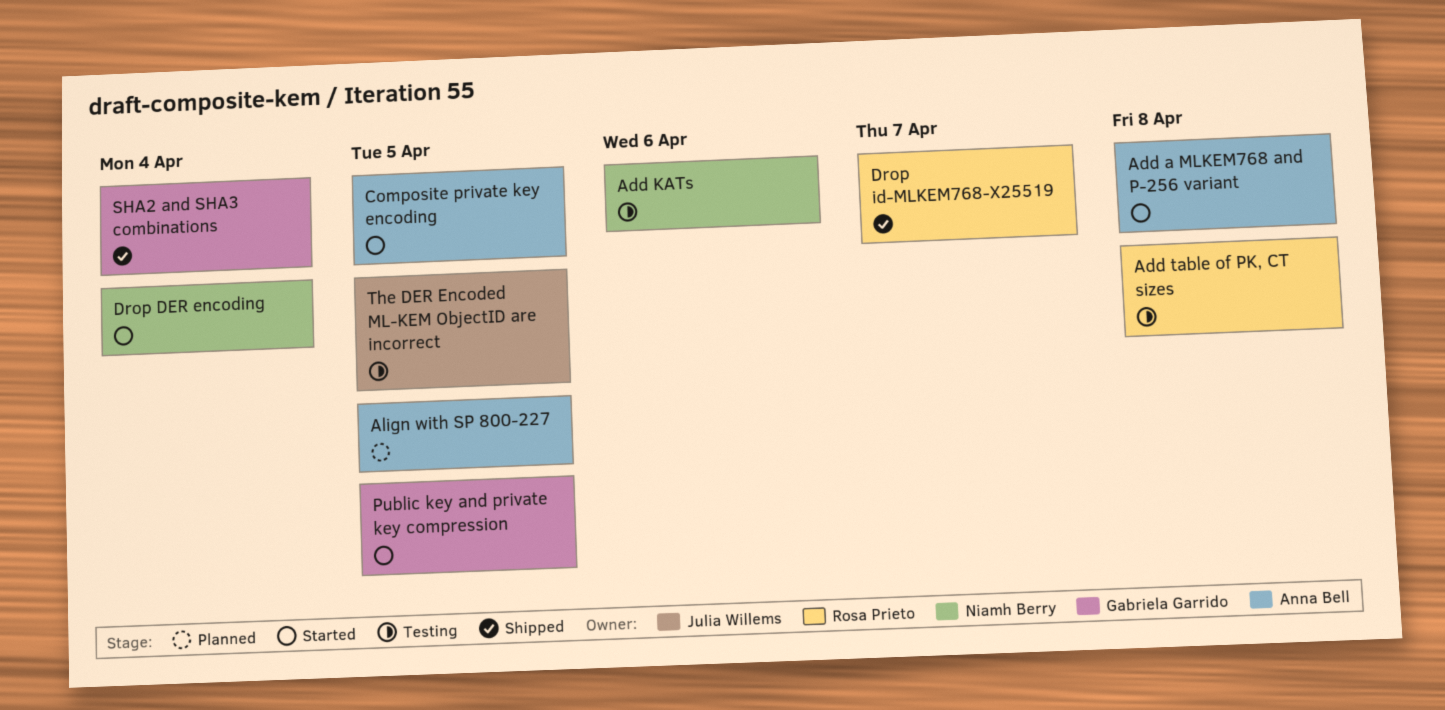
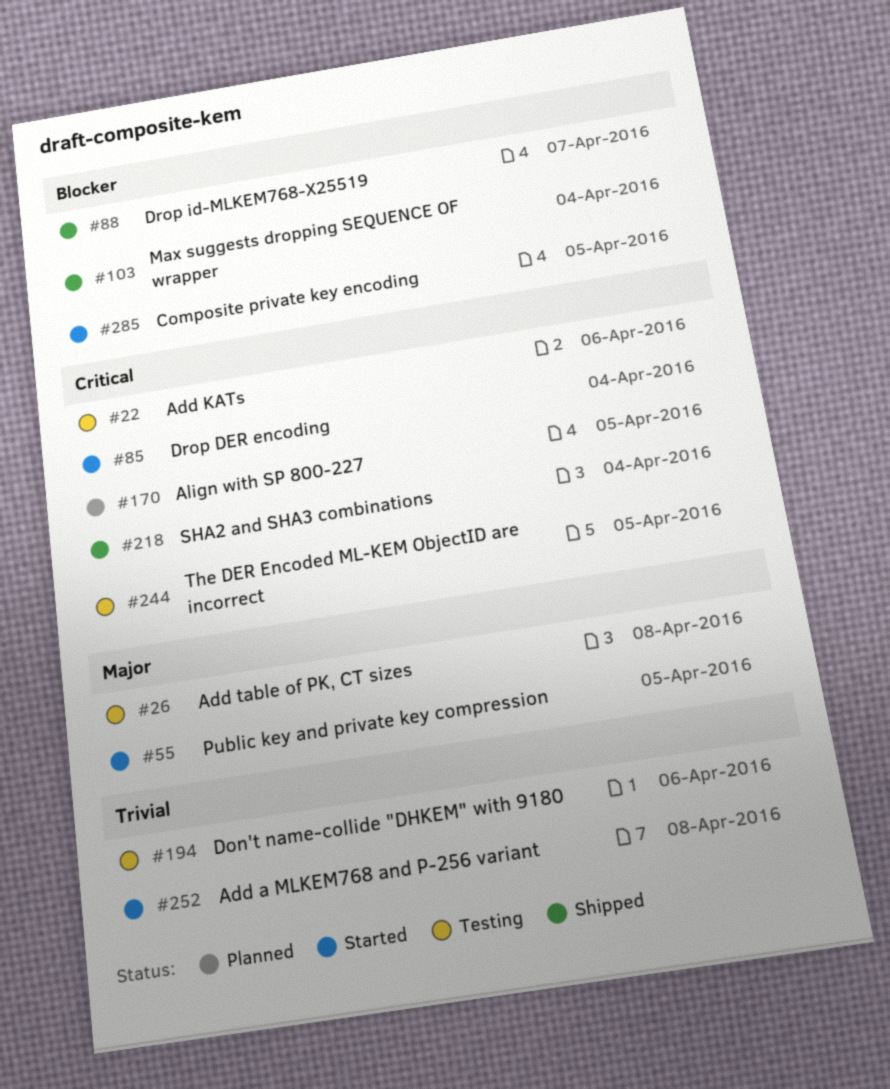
Don't name-collide "DHKEM" with 9180: none -> present
Max suggests dropping SEQUENCE OF wrapper: none -> present

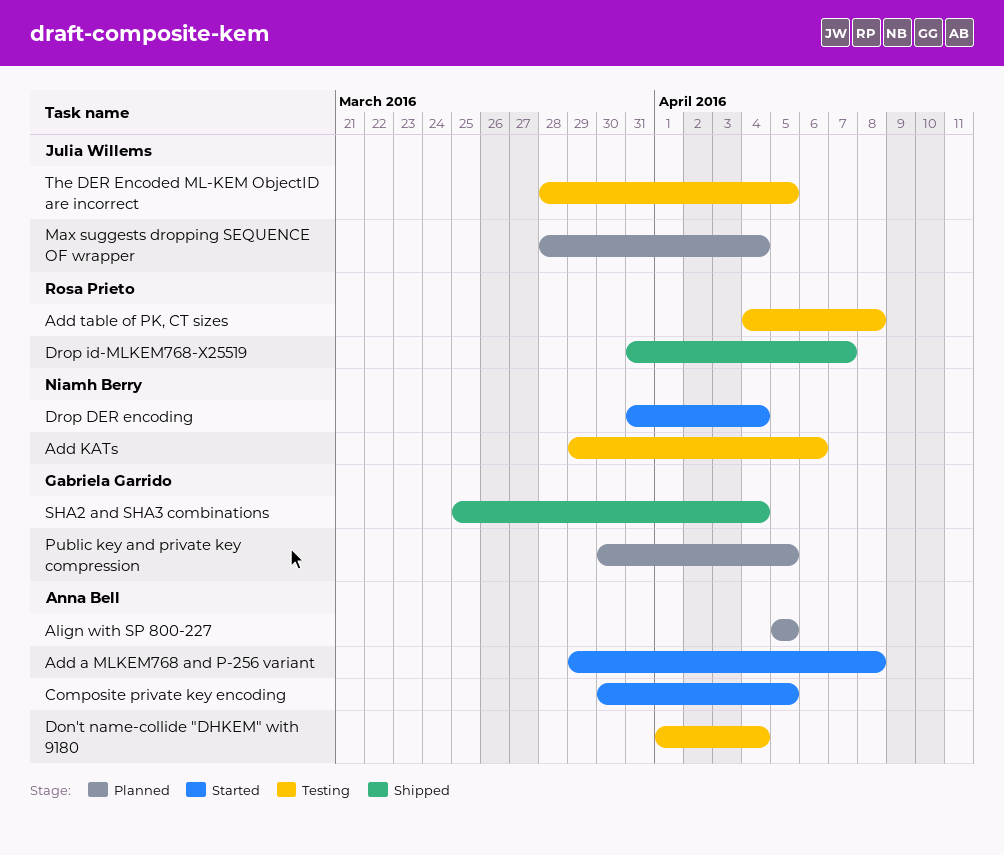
Don't name-collide "DHKEM" with 9180, due: Apr 6 -> Apr 4
Max suggests dropping SEQUENCE OF wrapper, status: Shipped -> Planned
Public key and private key compression, status: Started -> Planned

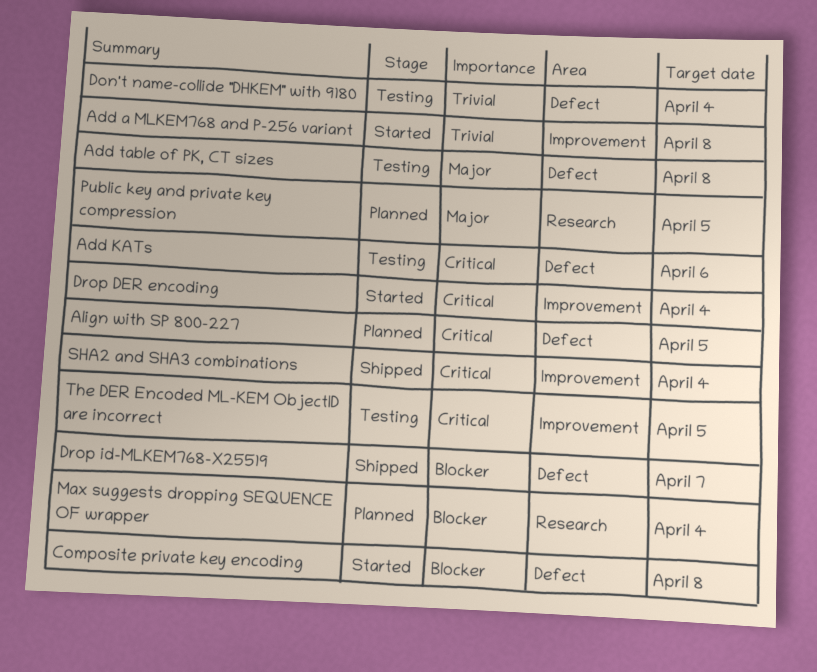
Composite private key encoding, due: Apr 5 -> Apr 8

